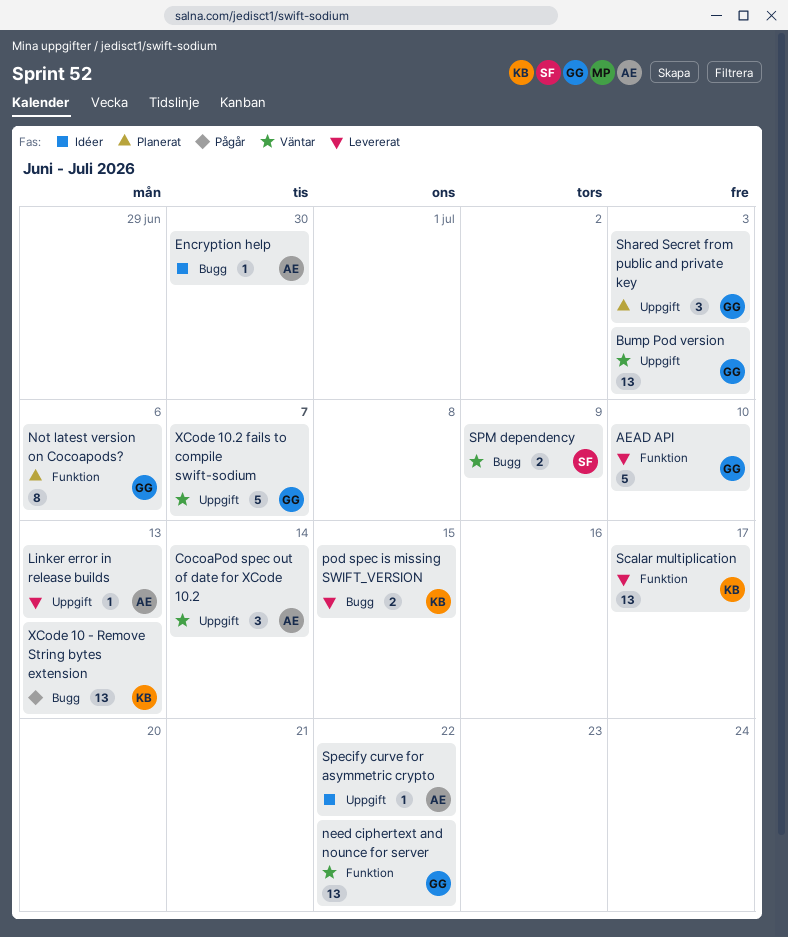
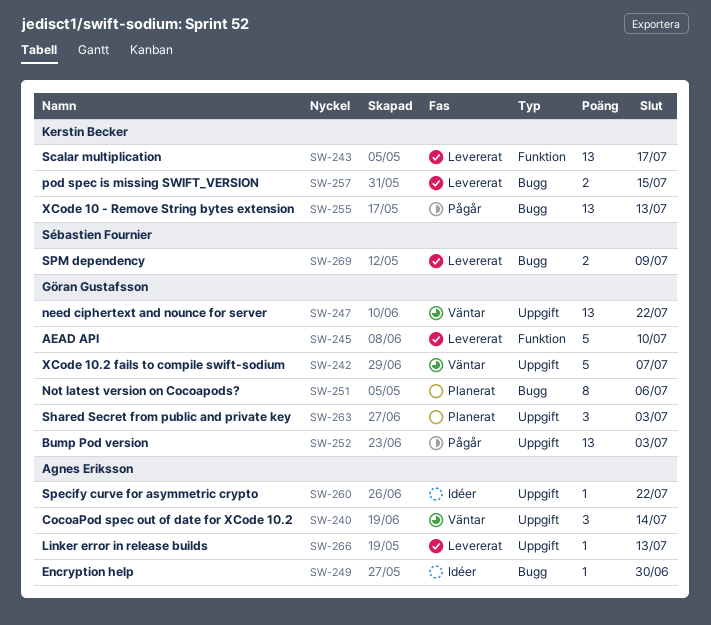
Bump Pod version, status: Väntar -> Pågår
need ciphertext and nounce for server, label: Funktion -> Uppgift
Not latest version on Cocoapods?, label: Funktion -> Bugg
SPM dependency, status: Väntar -> Levererat

